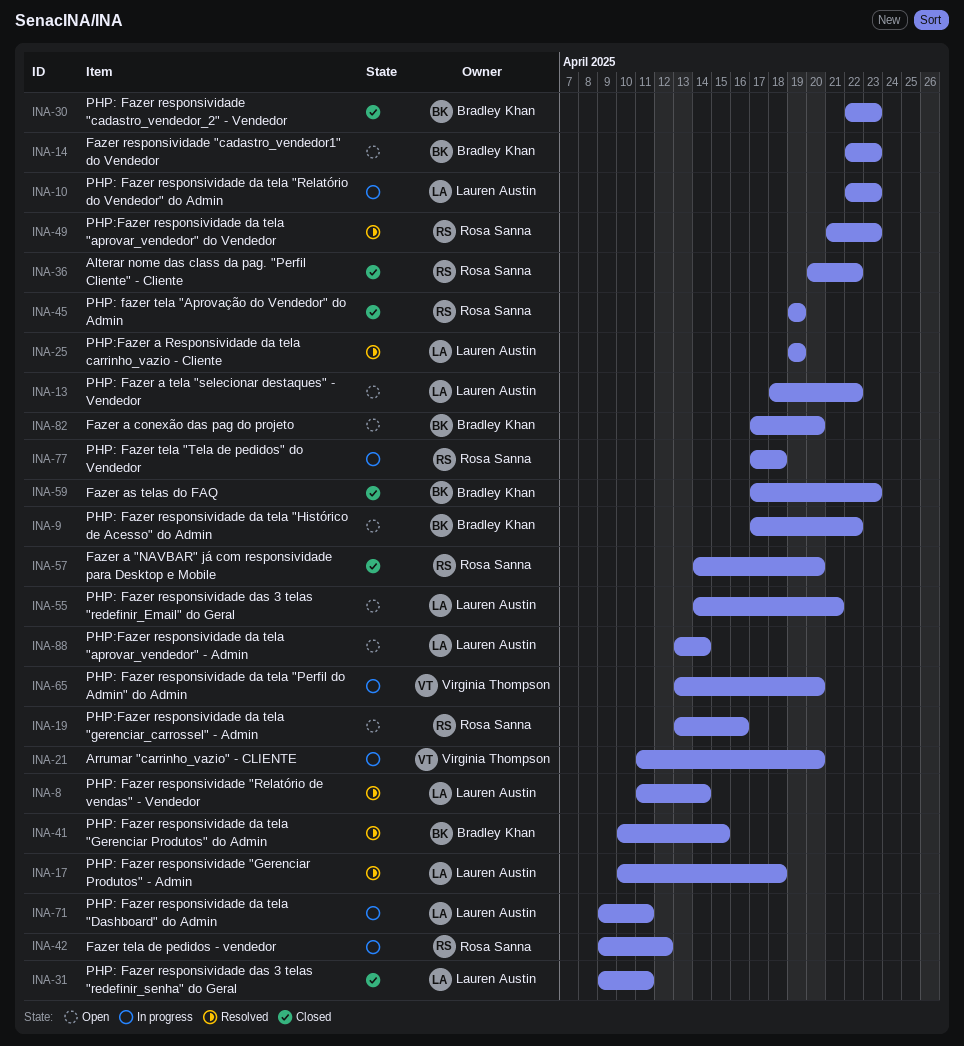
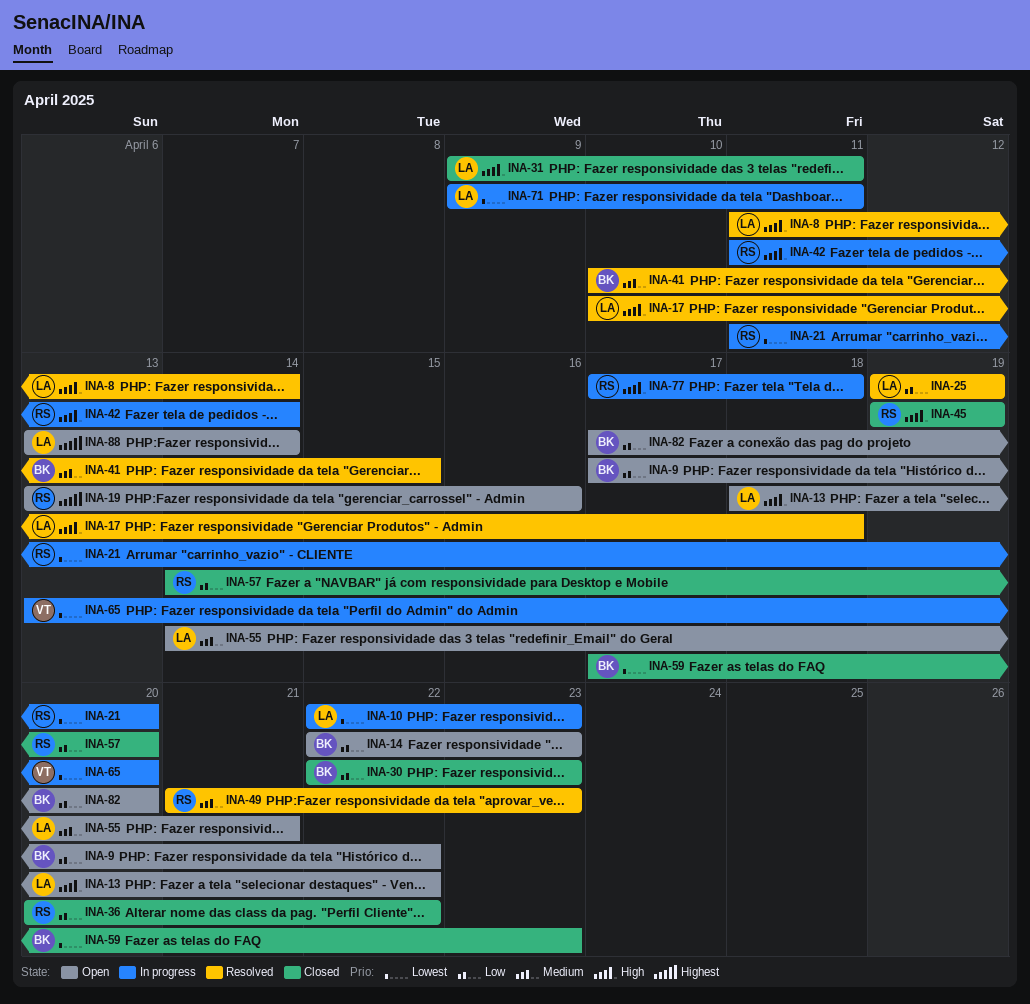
INA-21, owner: Virginia Thompson -> Rosa Sanna
INA-42, start: Apr 9 -> Apr 11
INA-42, due: Apr 12 -> Apr 14

